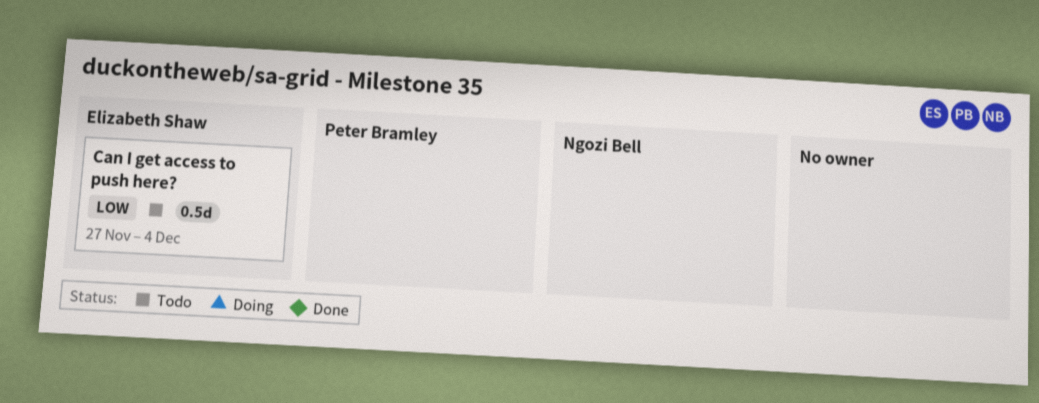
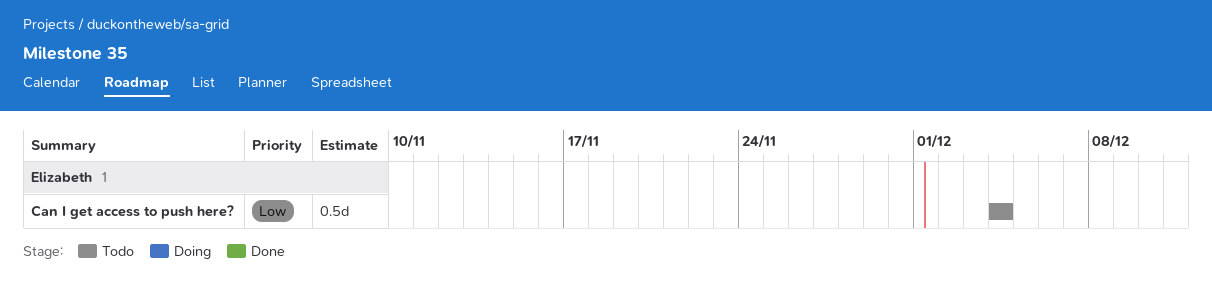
Can I get access to push here?, start: Nov 27 -> Dec 4

